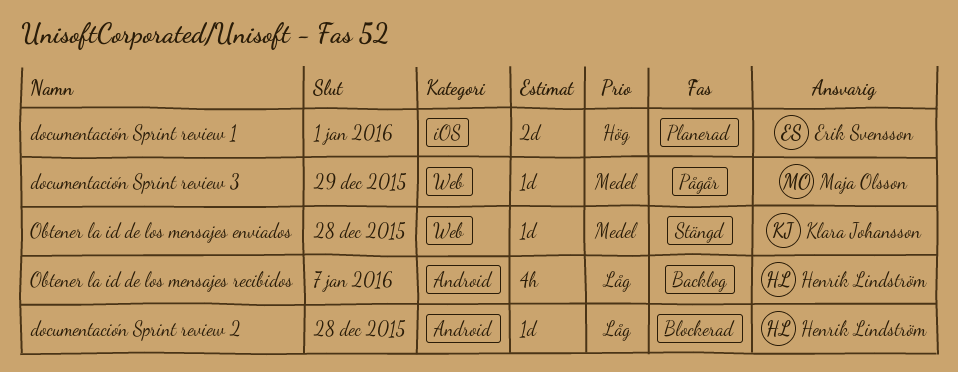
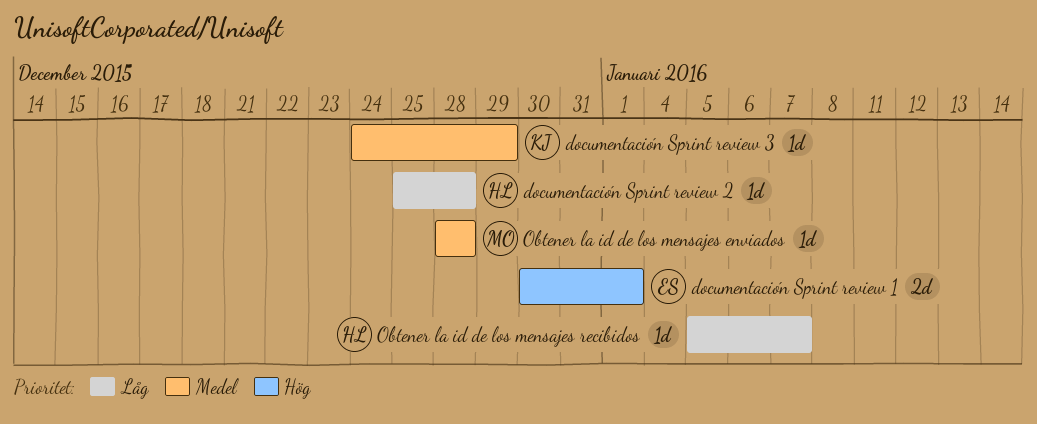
documentación Sprint review 3, owner: Maja Olsson -> Klara Johansson
Obtener la id de los mensajes enviados, owner: Klara Johansson -> Maja Olsson
Obtener la id de los mensajes recibidos, estimate: 4h -> 1d

